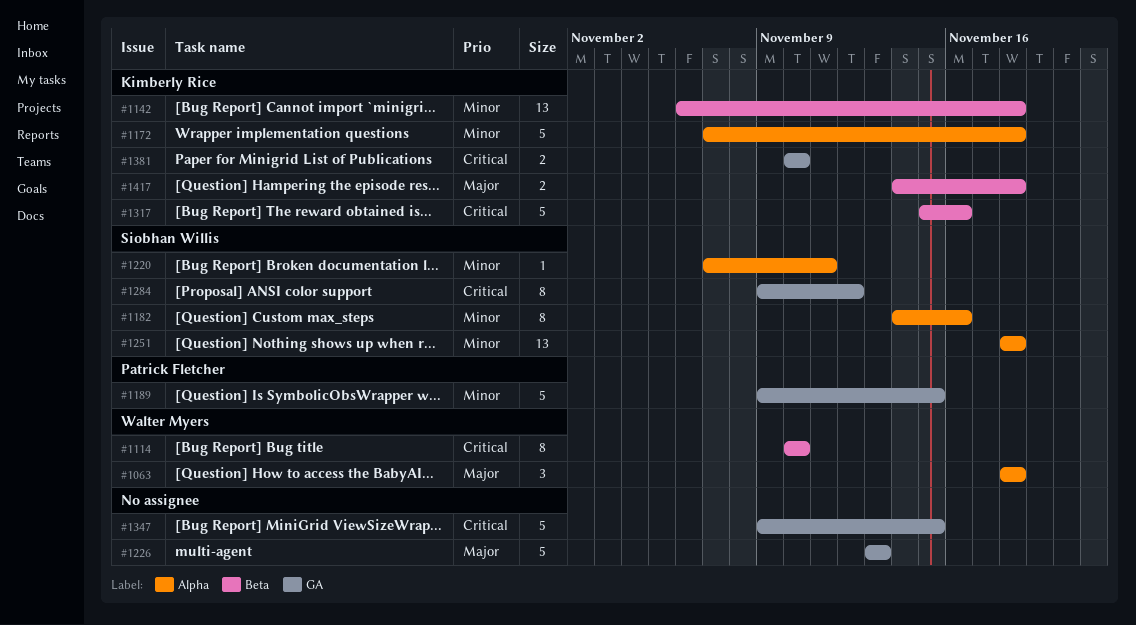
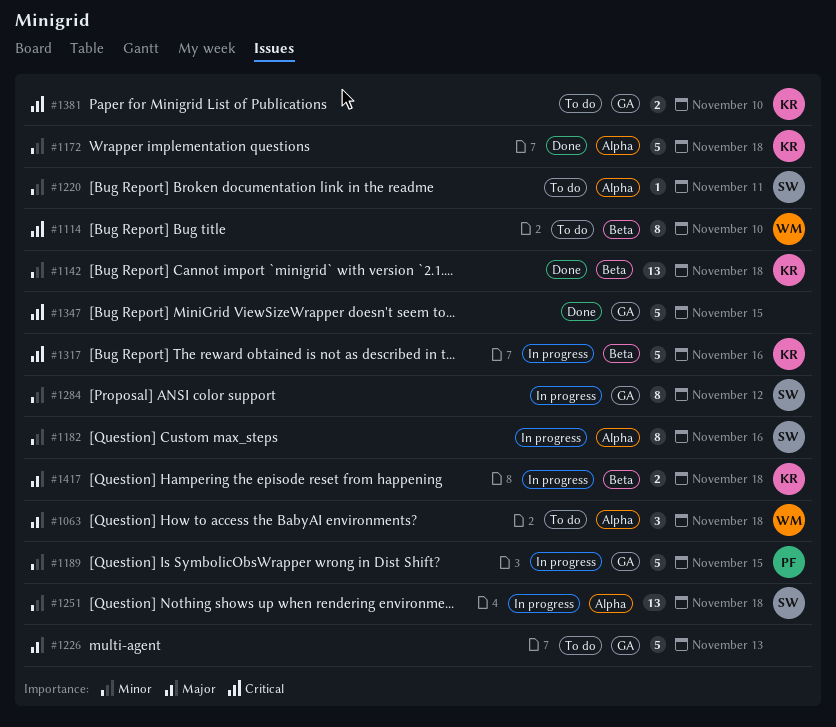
#1284, priority: Critical -> Minor

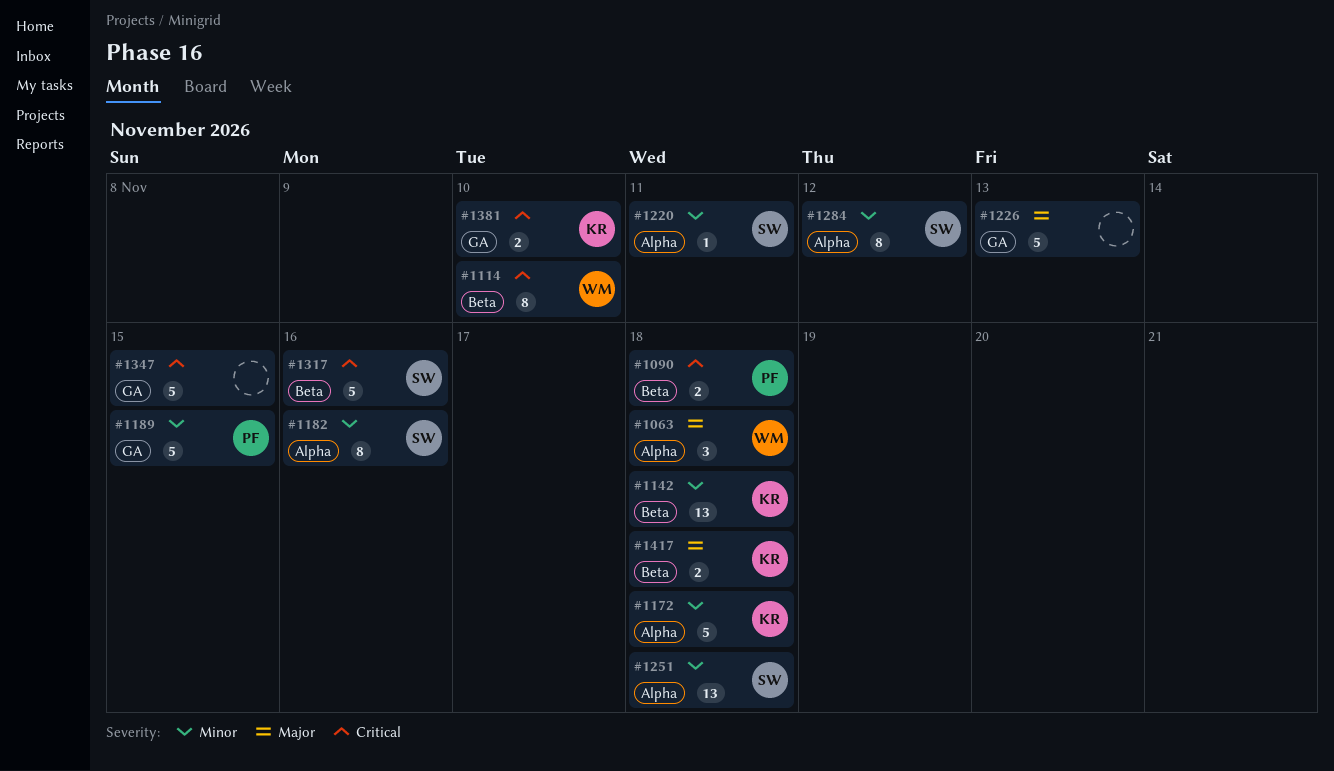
#1090: none -> present
#1284, label: GA -> Alpha
#1317, owner: KR -> SW

